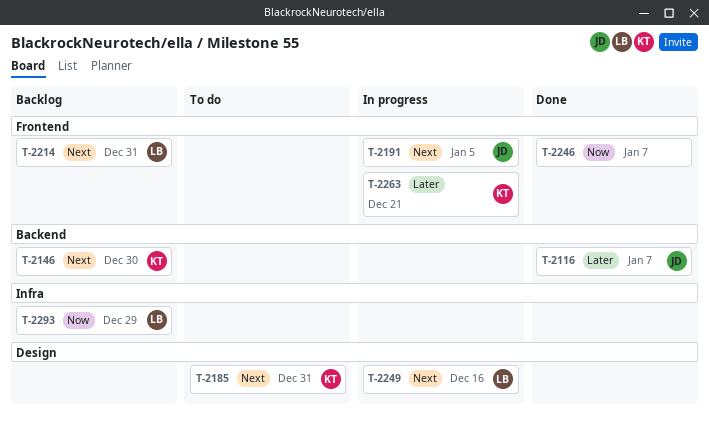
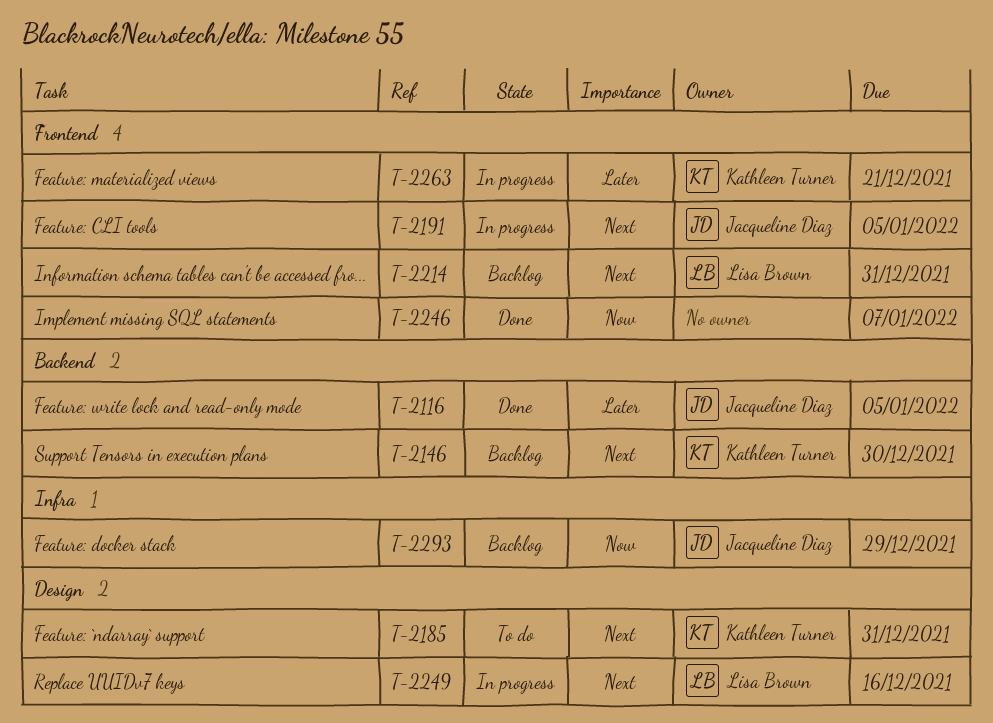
T-2116, due: Jan 7 -> Jan 5
T-2293, owner: Lisa Brown -> Jacqueline Diaz

